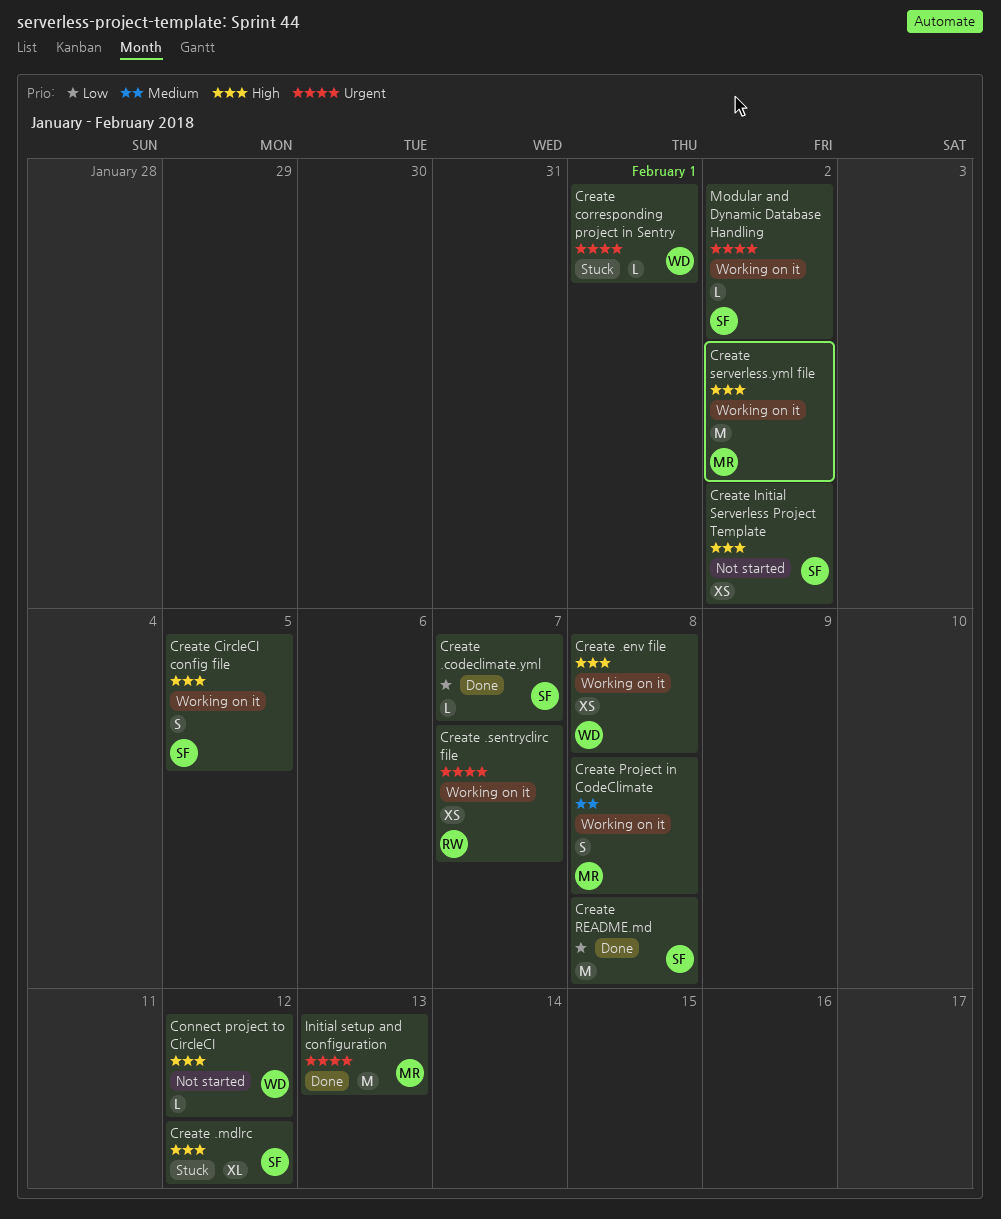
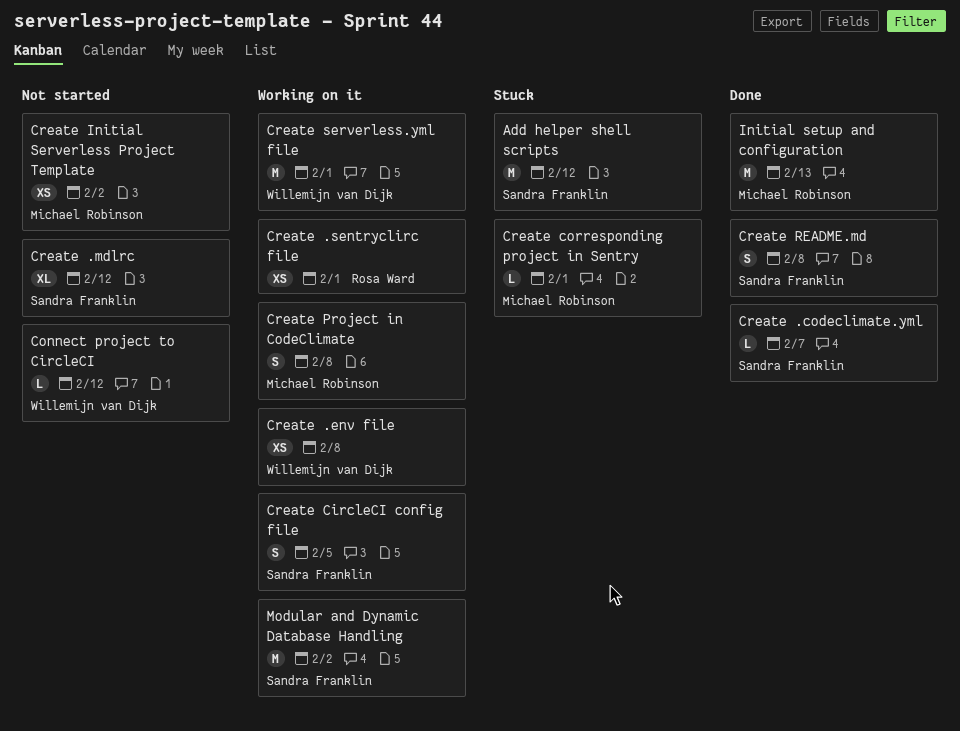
Add helper shell scripts: none -> present
Create .mdlrc, status: Stuck -> Not started
Create .sentryclirc file, due: Feb 7 -> Feb 1
Create corresponding project in Sentry, owner: Willemijn van Dijk -> Michael Robinson
Create Initial Serverless Project Template, owner: Sandra Franklin -> Michael Robinson
Create README.md, estimate: M -> S
Create serverless.yml file, owner: Michael Robinson -> Willemijn van Dijk
Create serverless.yml file, due: Feb 2 -> Feb 1
Modular and Dynamic Database Handling, estimate: L -> M

